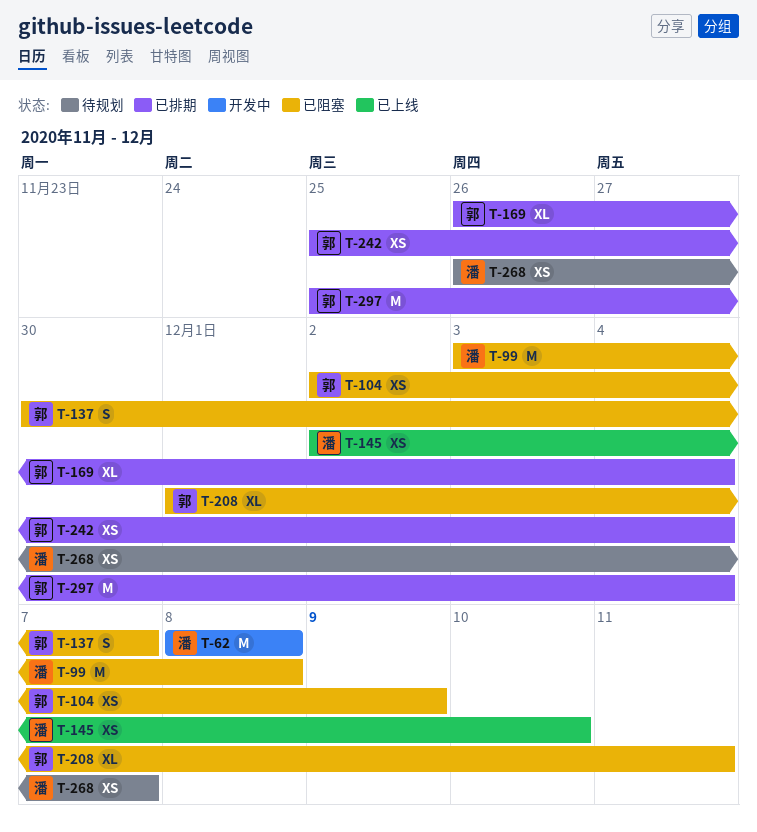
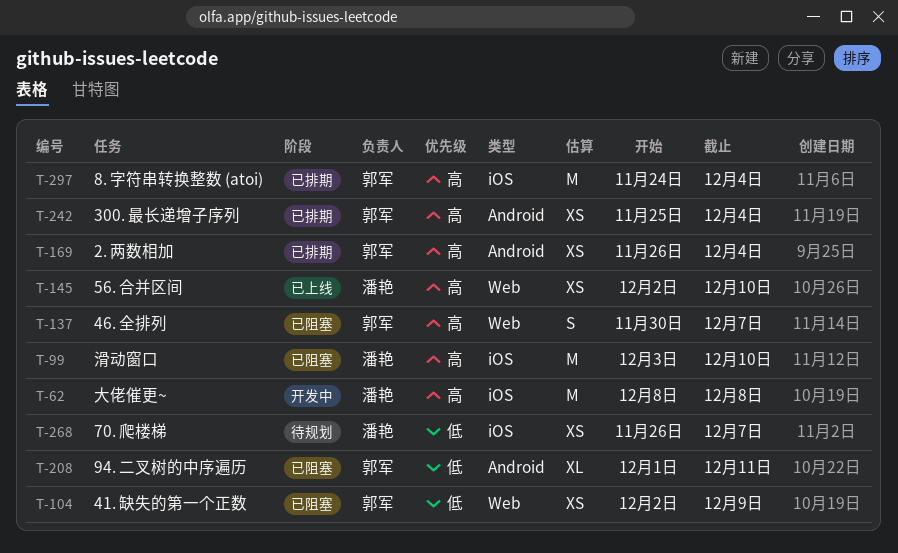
T-99, due: Dec 8 -> Dec 10
T-169, estimate: XL -> XS
T-297, start: Nov 25 -> Nov 24

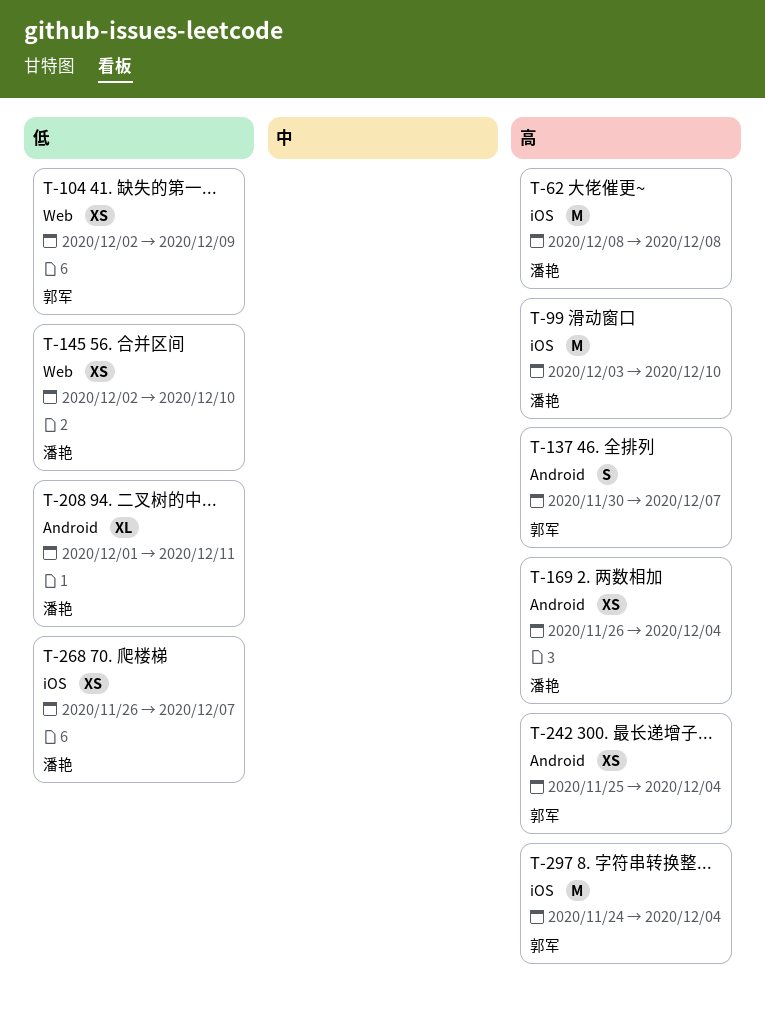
T-137, label: Web -> Android
T-145, priority: 高 -> 低
T-169, owner: 郭军 -> 潘艳
T-208, owner: 郭军 -> 潘艳

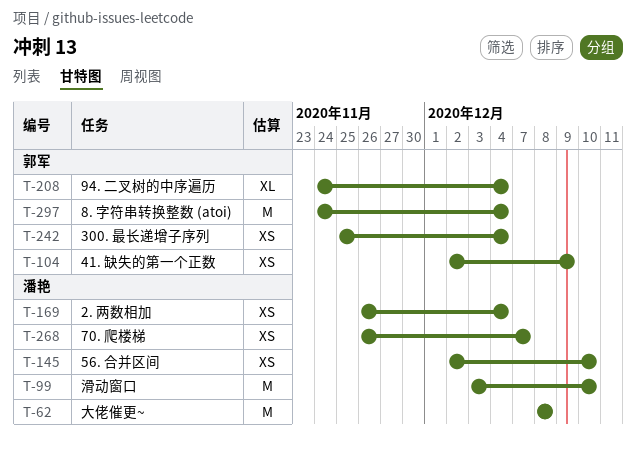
T-137: present -> none
T-208, owner: 潘艳 -> 郭军
T-208, start: Dec 1 -> Nov 24
T-208, due: Dec 11 -> Dec 4

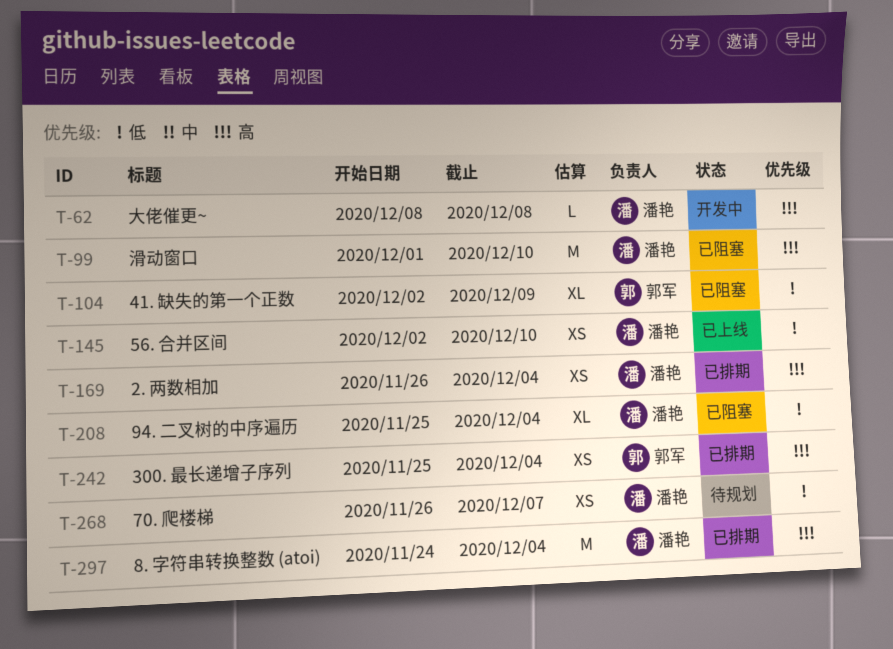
T-62, estimate: M -> L
T-99, start: Dec 3 -> Dec 1
T-104, estimate: XS -> XL
T-208, owner: 郭军 -> 潘艳
T-208, start: Nov 24 -> Nov 25
T-297, owner: 郭军 -> 潘艳

